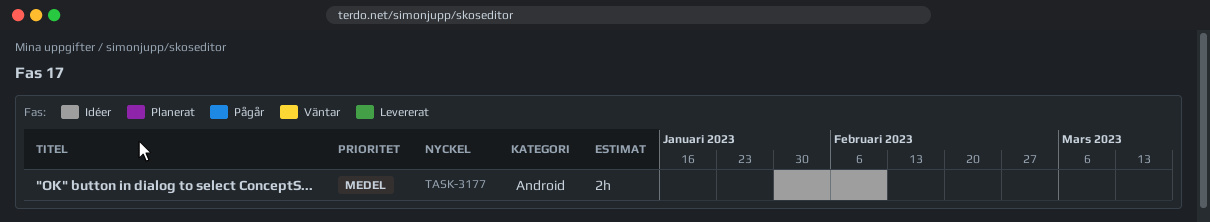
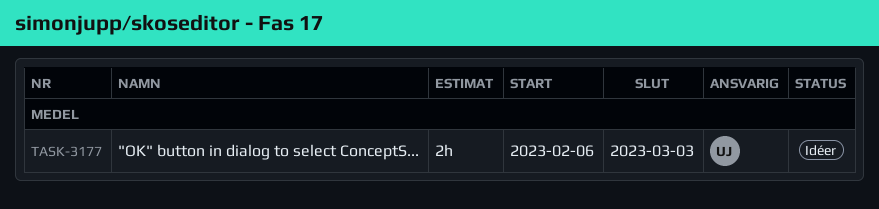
TASK-3177, start: Jan 30 -> Feb 6
TASK-3177, due: Feb 10 -> Mar 3

